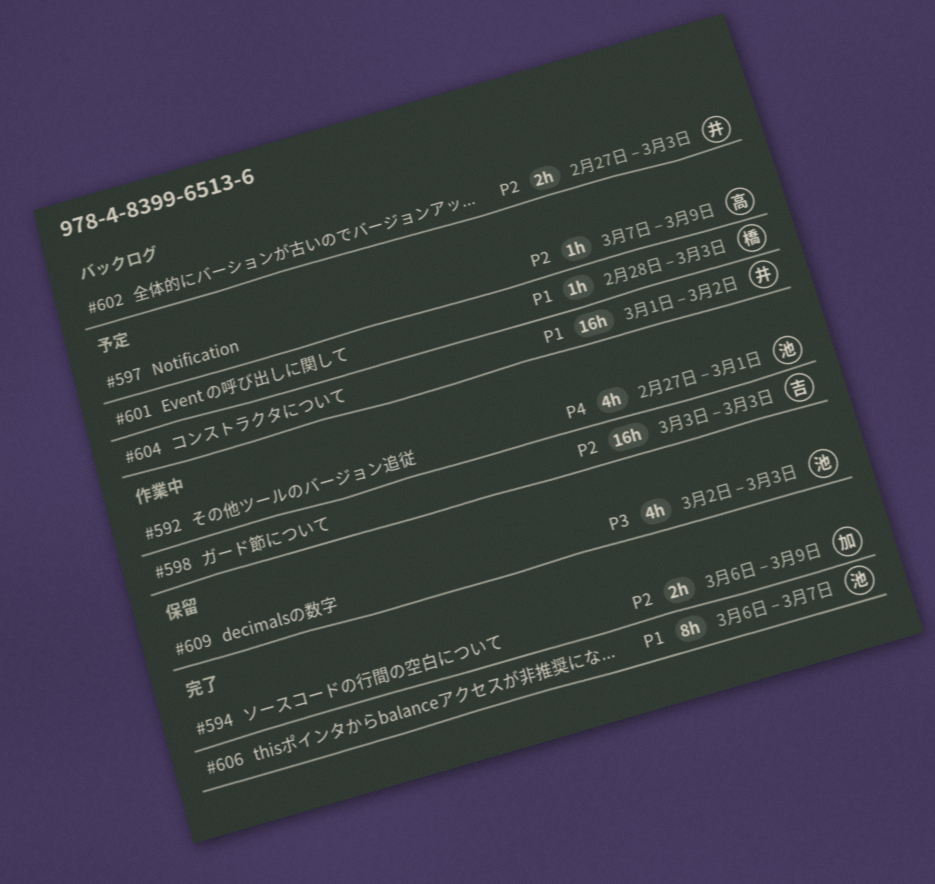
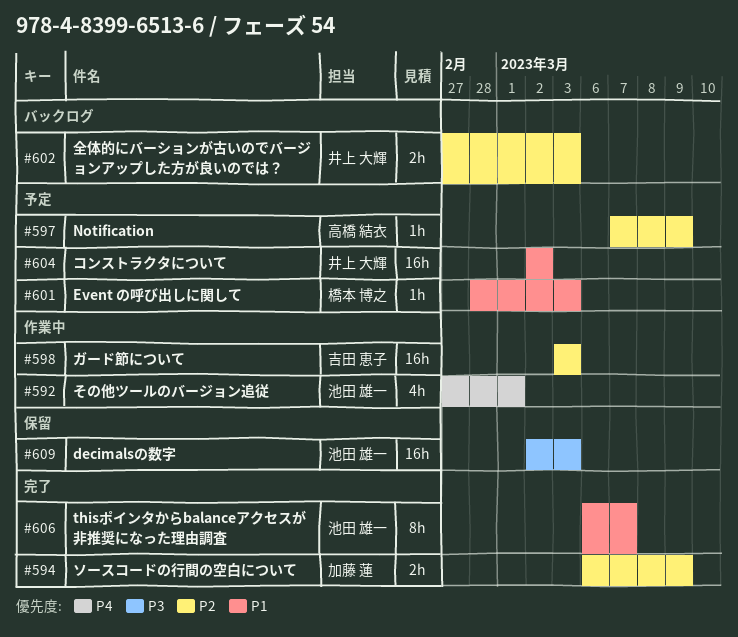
#604, start: Mar 1 -> Mar 2
#609, estimate: 4h -> 16h

